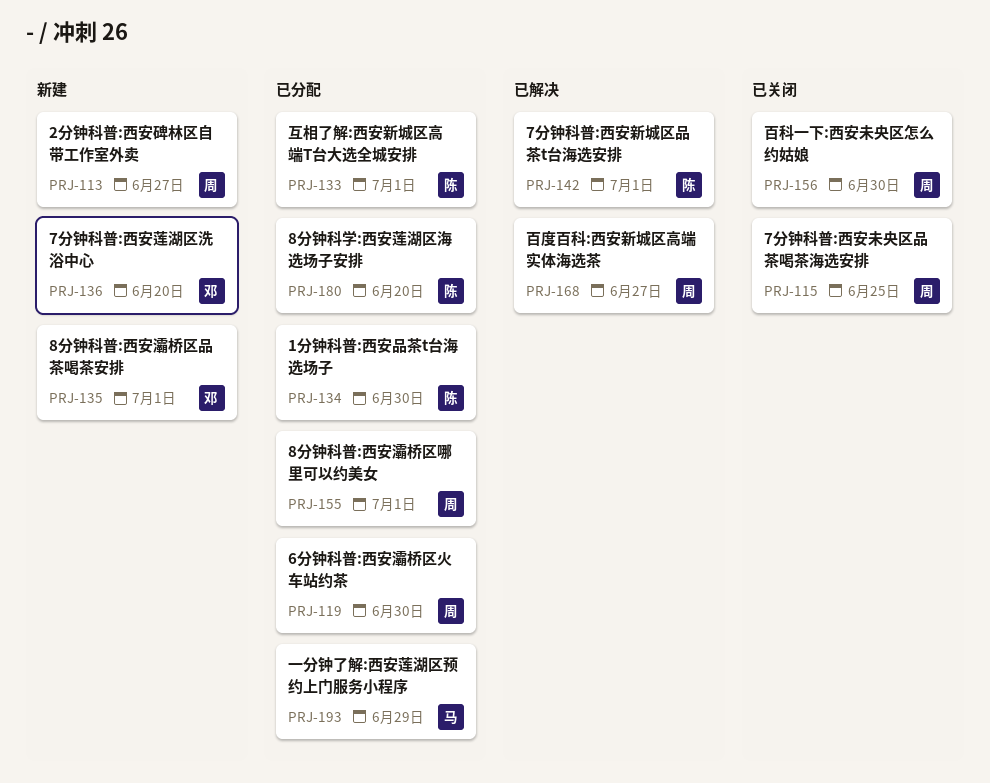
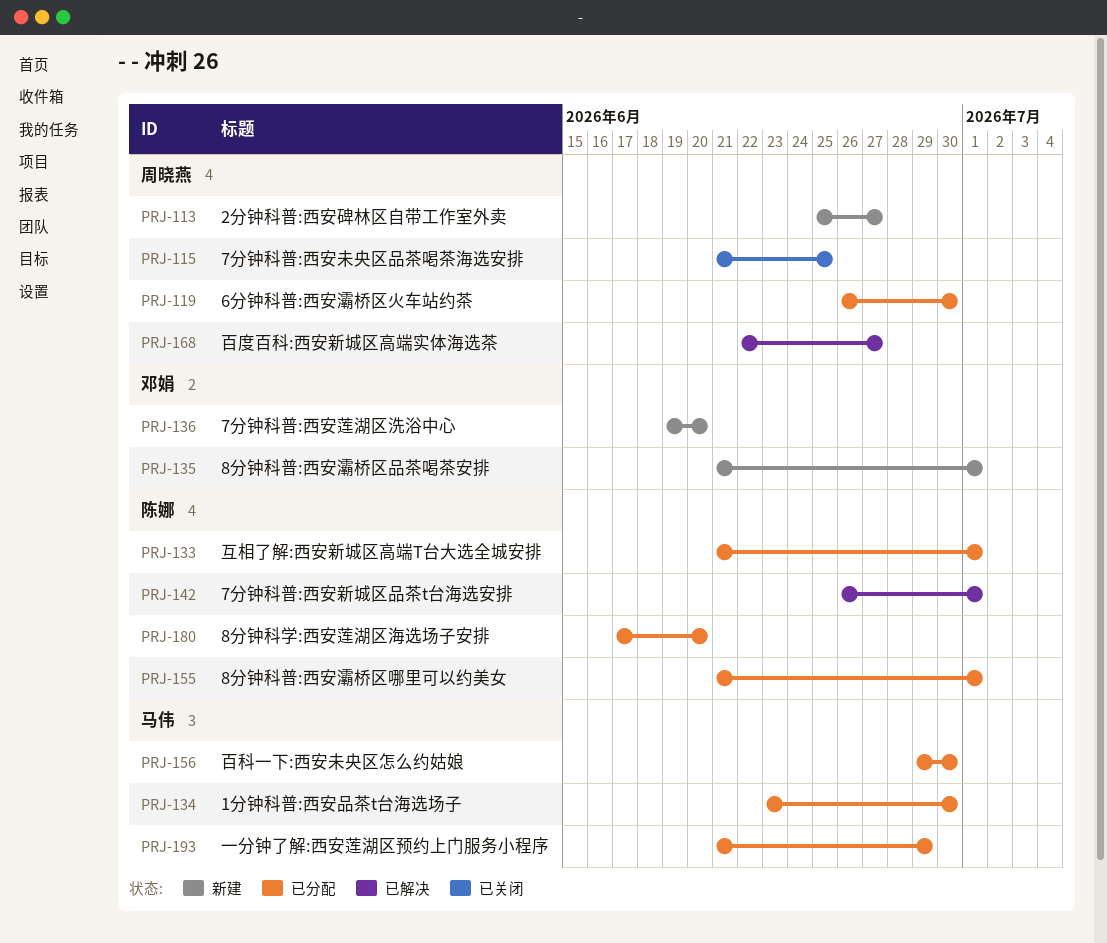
PRJ-134, owner: 陈娜 -> 马伟
PRJ-155, owner: 周晓燕 -> 陈娜
PRJ-156, status: 已关闭 -> 已分配
PRJ-156, owner: 周晓燕 -> 马伟

